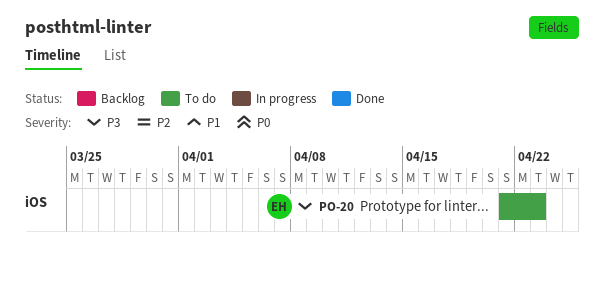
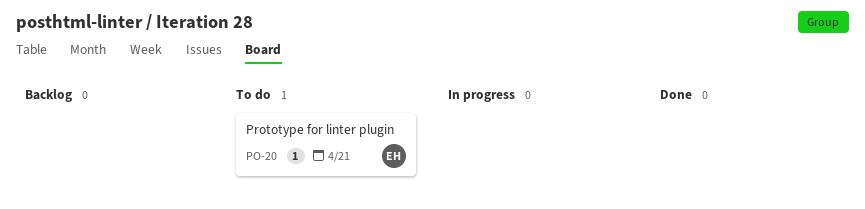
PO-20, due: Apr 23 -> Apr 21

